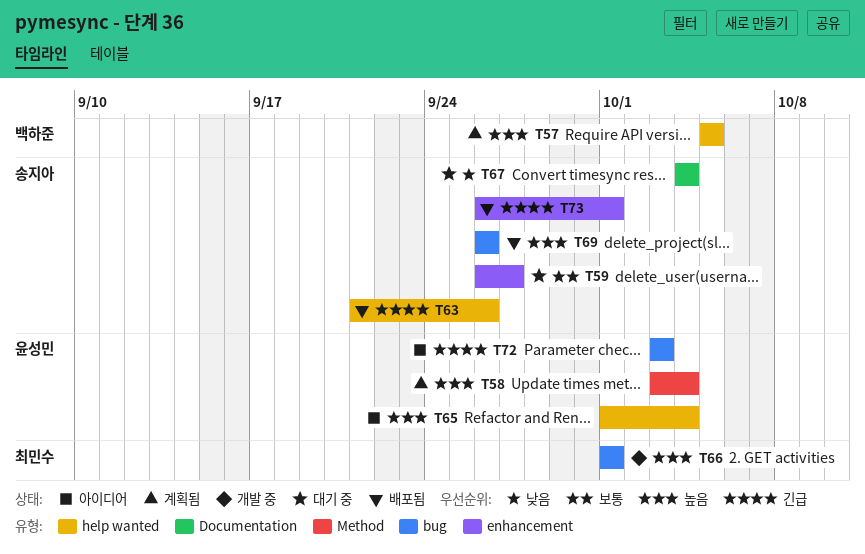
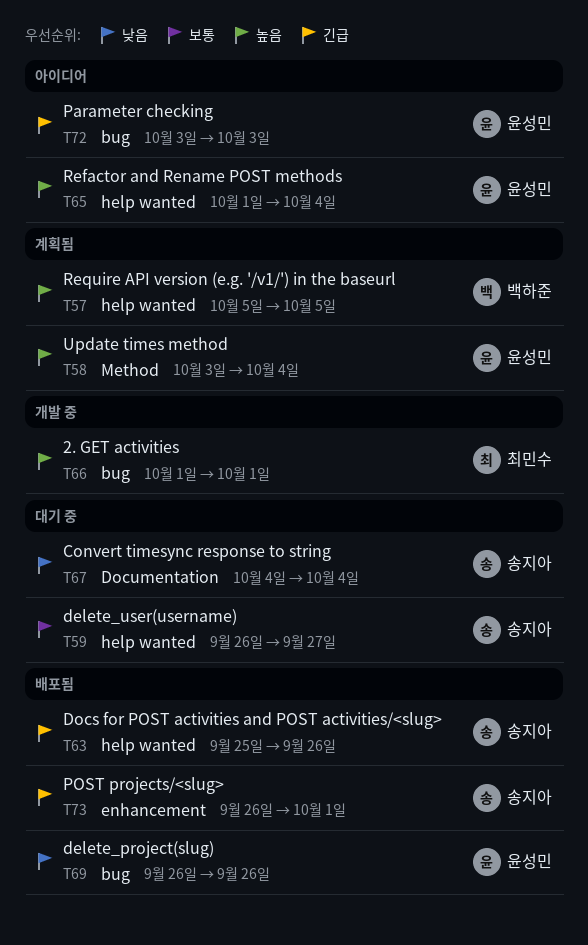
T59, label: enhancement -> help wanted
T63, start: Sep 21 -> Sep 25
T69, owner: 송지아 -> 윤성민
T69, priority: 높음 -> 낮음

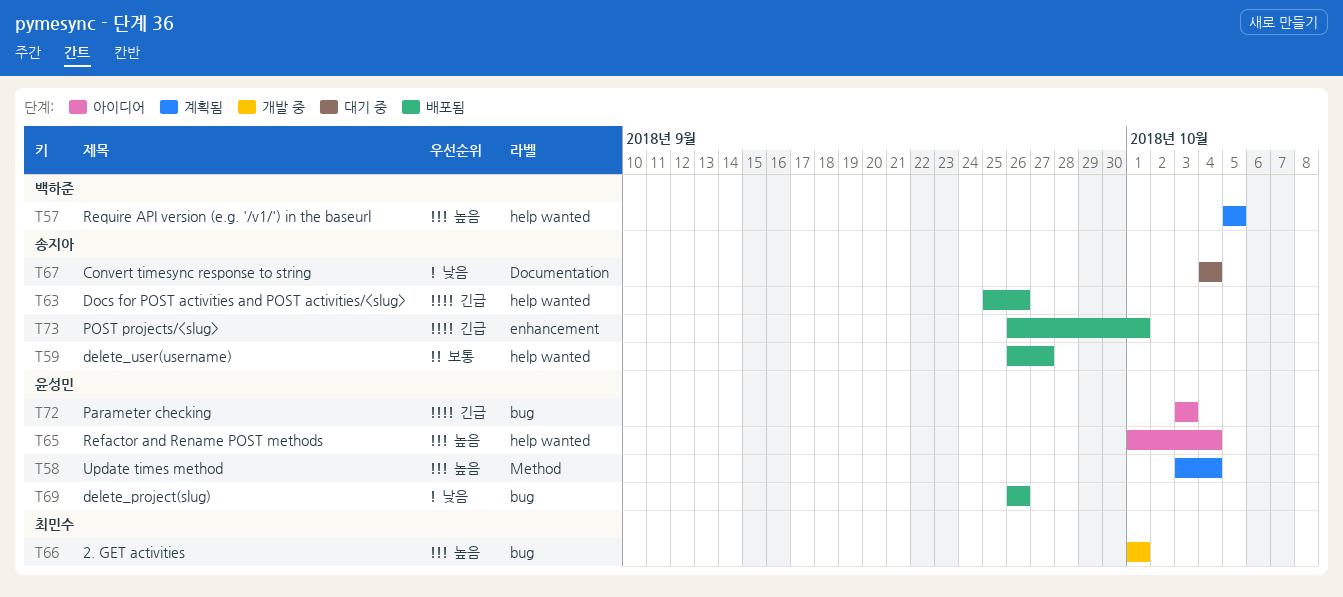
T59, status: 대기 중 -> 배포됨

